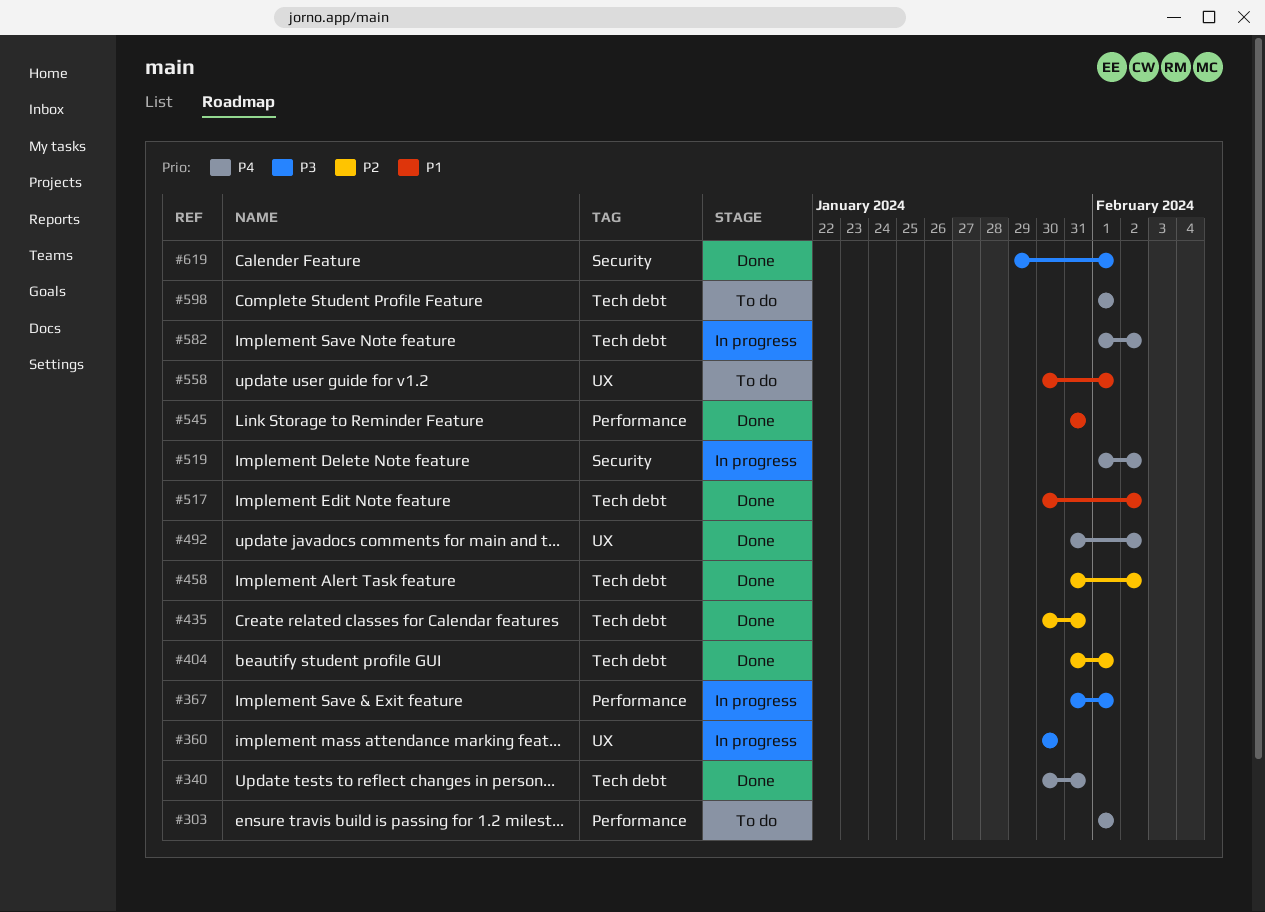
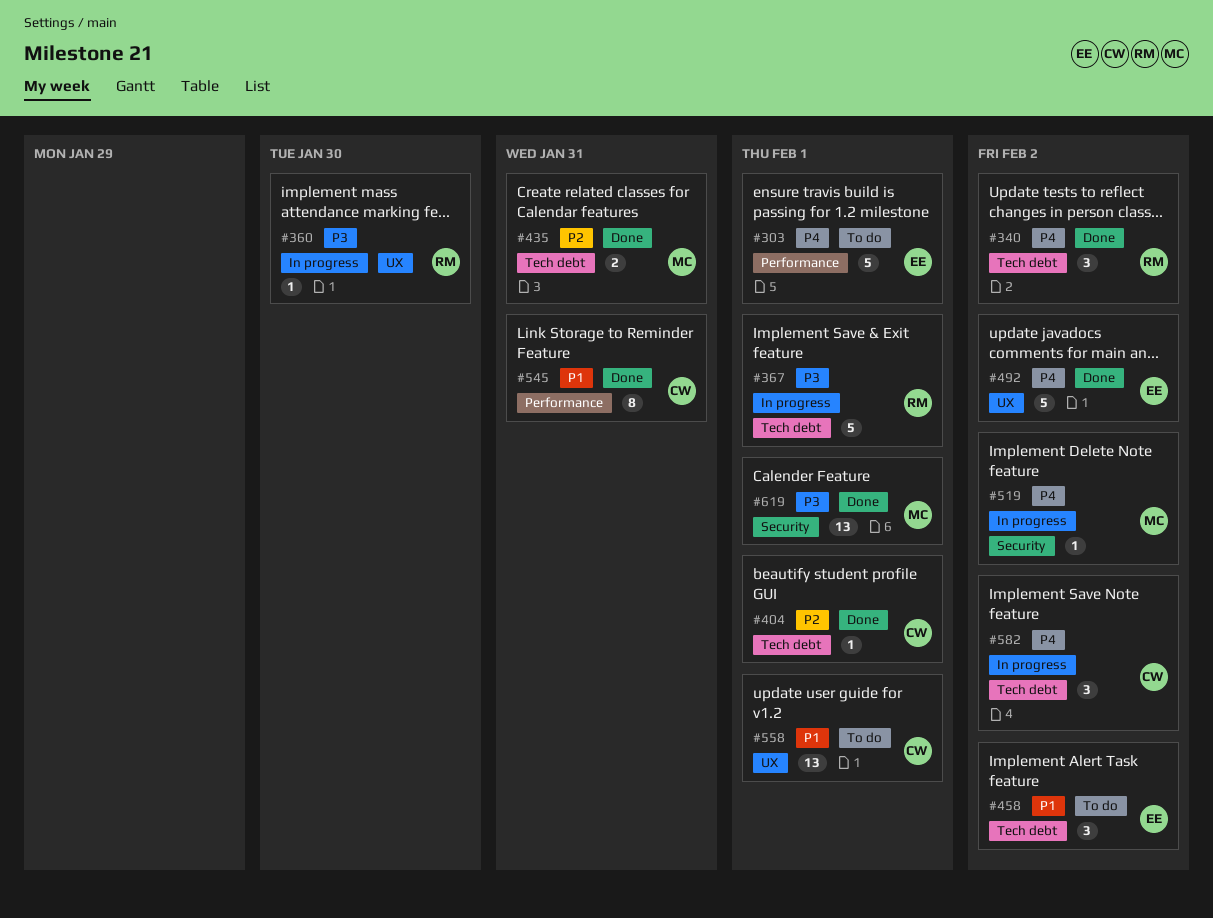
#340, due: Jan 31 -> Feb 2
#367, label: Performance -> Tech debt
#458, status: Done -> To do
#458, priority: P2 -> P1
#517: present -> none
#598: present -> none

